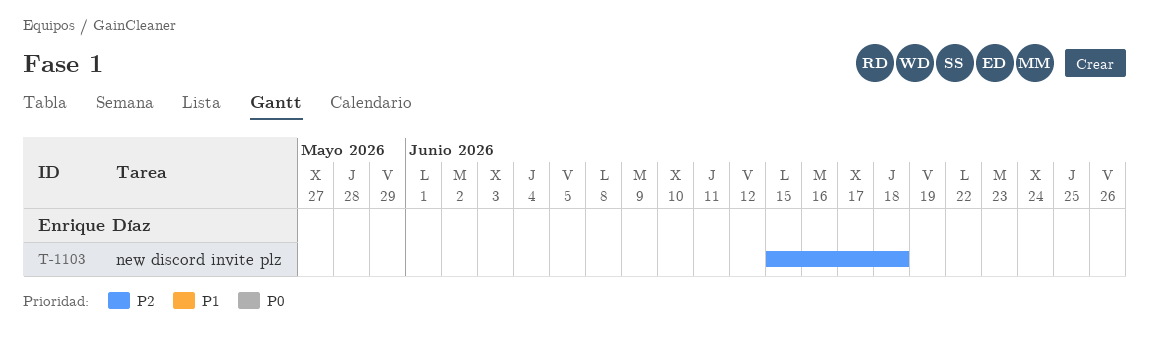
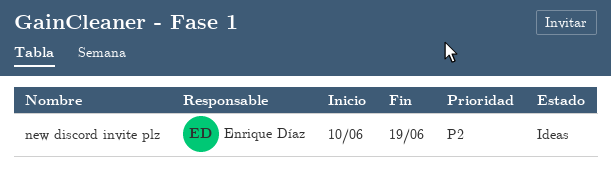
new discord invite plz, start: Jun 15 -> Jun 10
new discord invite plz, due: Jun 18 -> Jun 19

